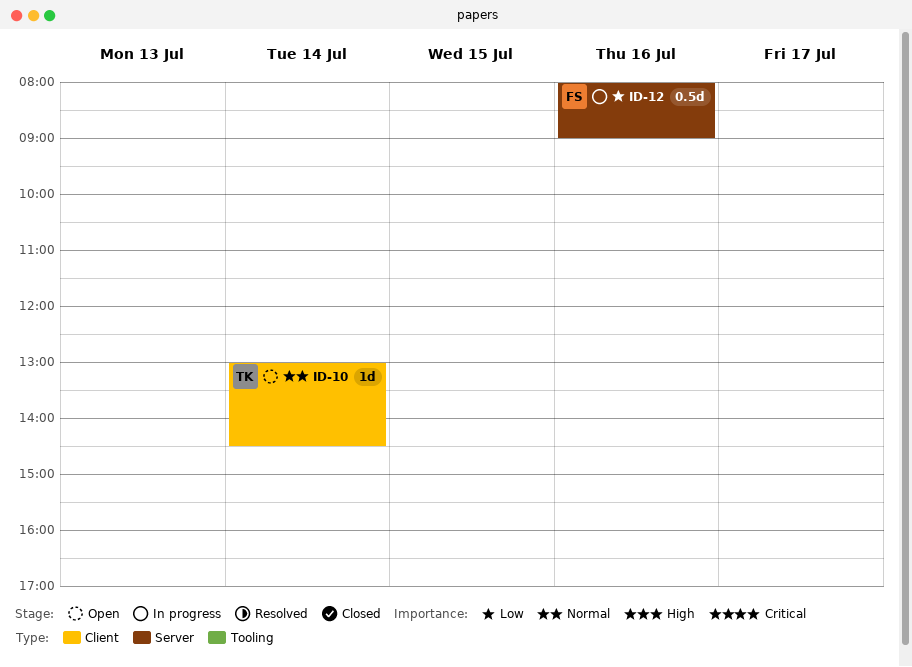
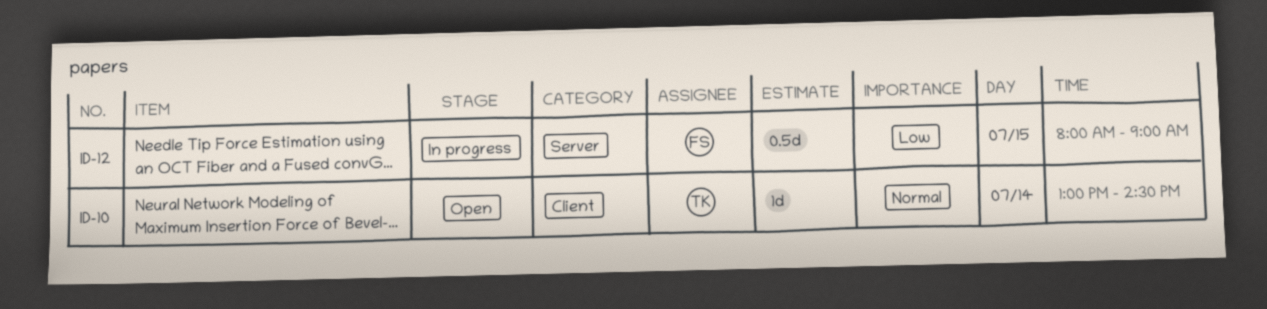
ID-12, day: Jul 16 -> Jul 15

